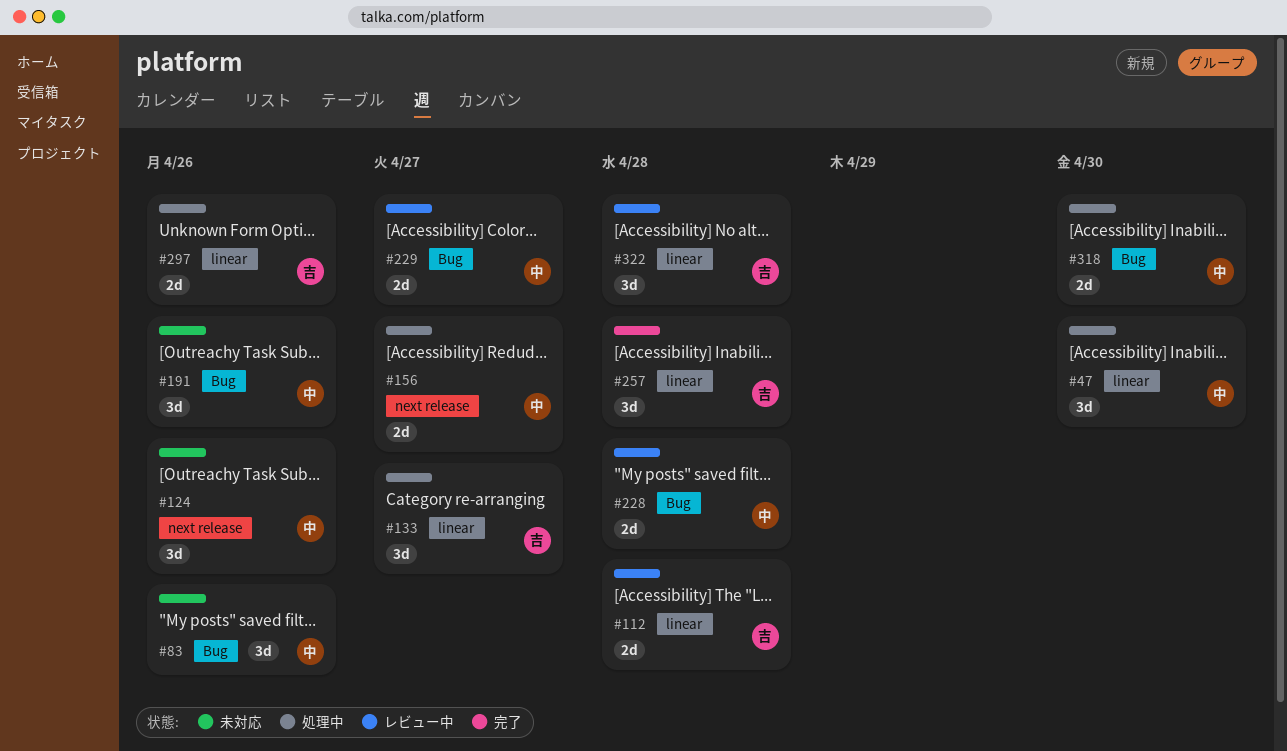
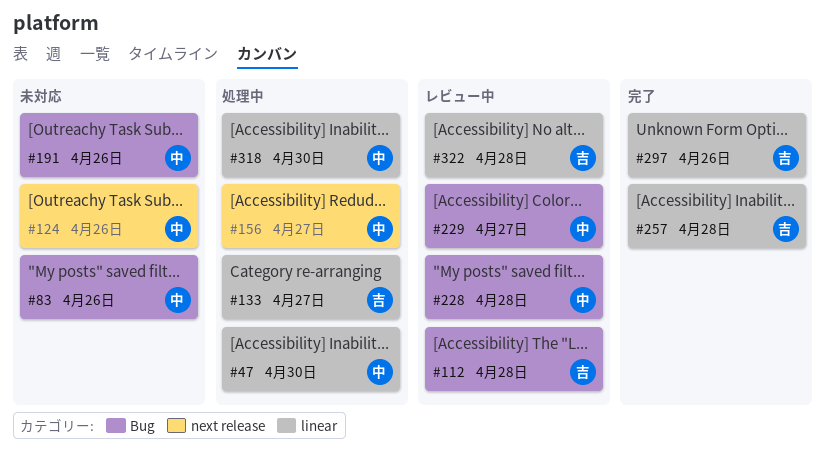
#112, label: linear -> Bug
#297, status: 処理中 -> 完了
#318, label: Bug -> linear

